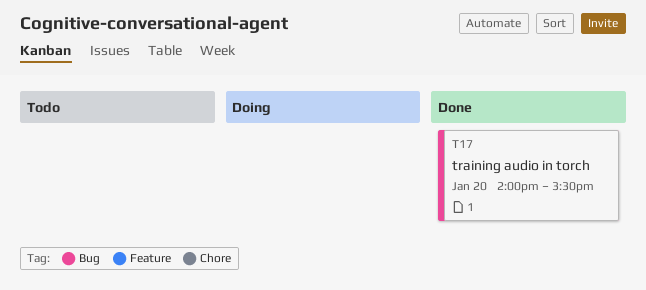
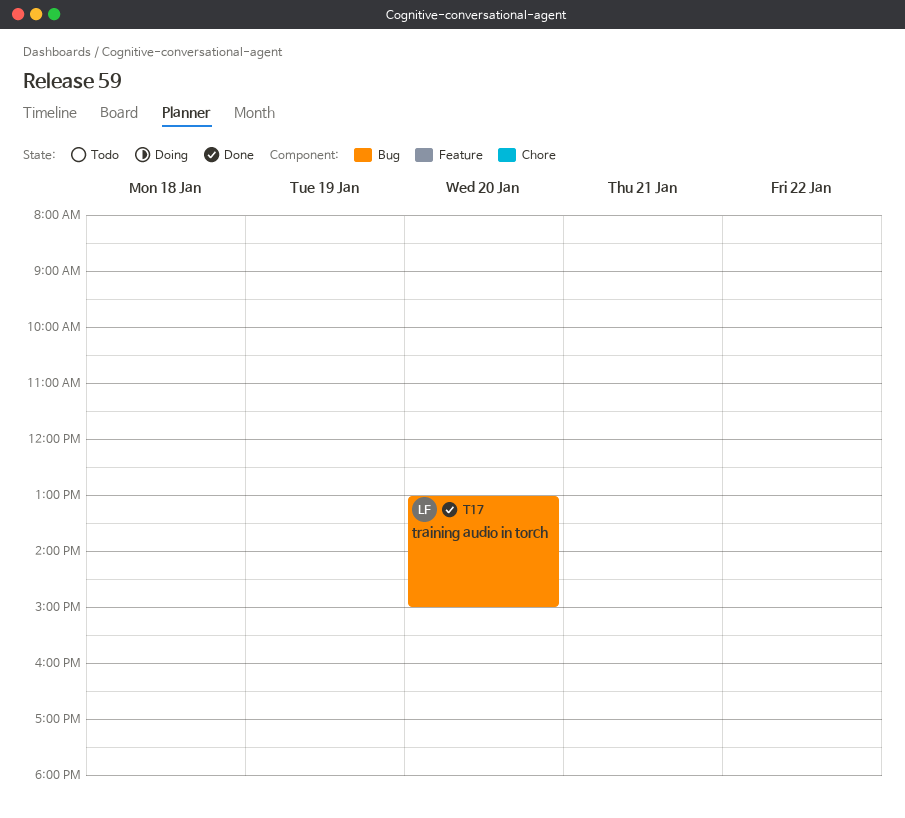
T17, begins: 14:00 -> 13:00
T17, ends: 15:30 -> 15:00

